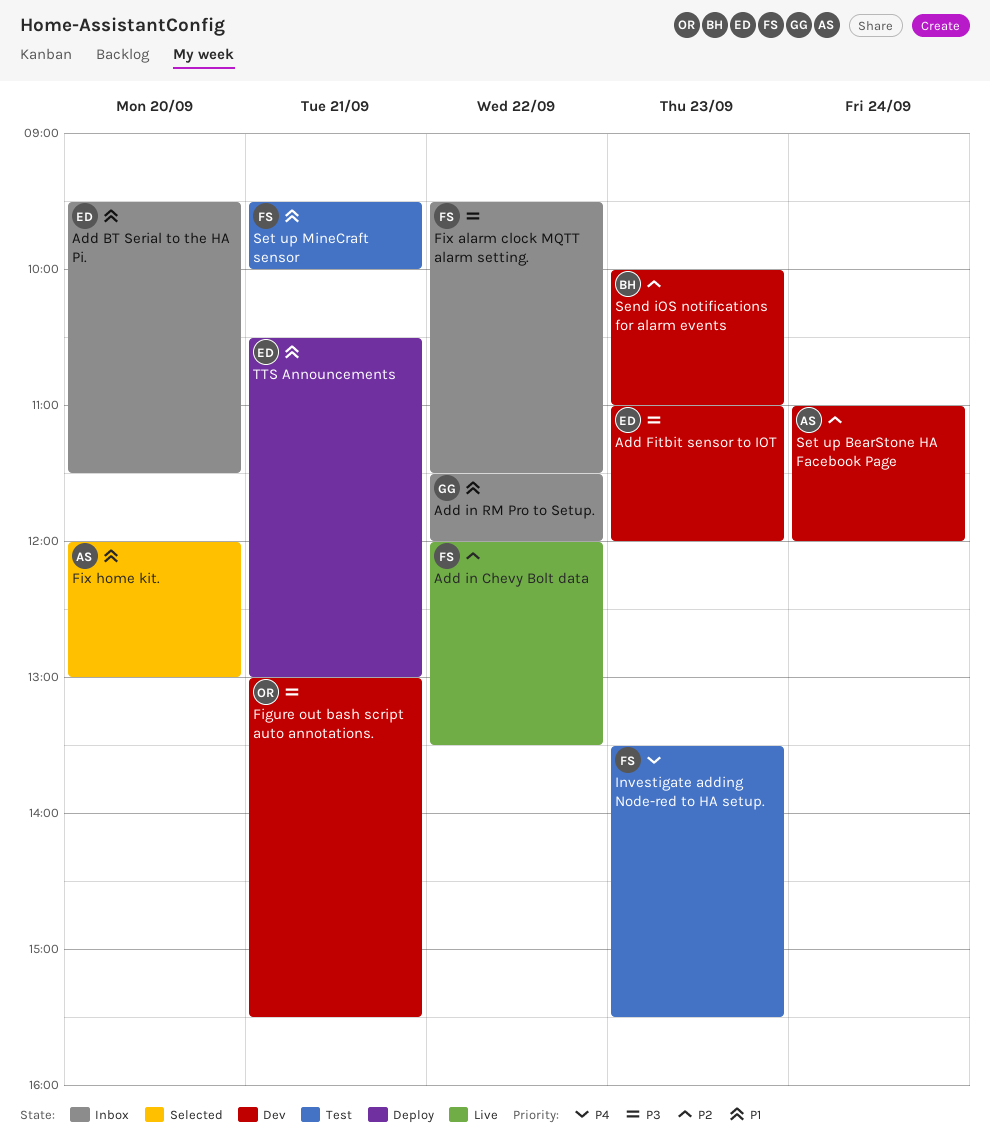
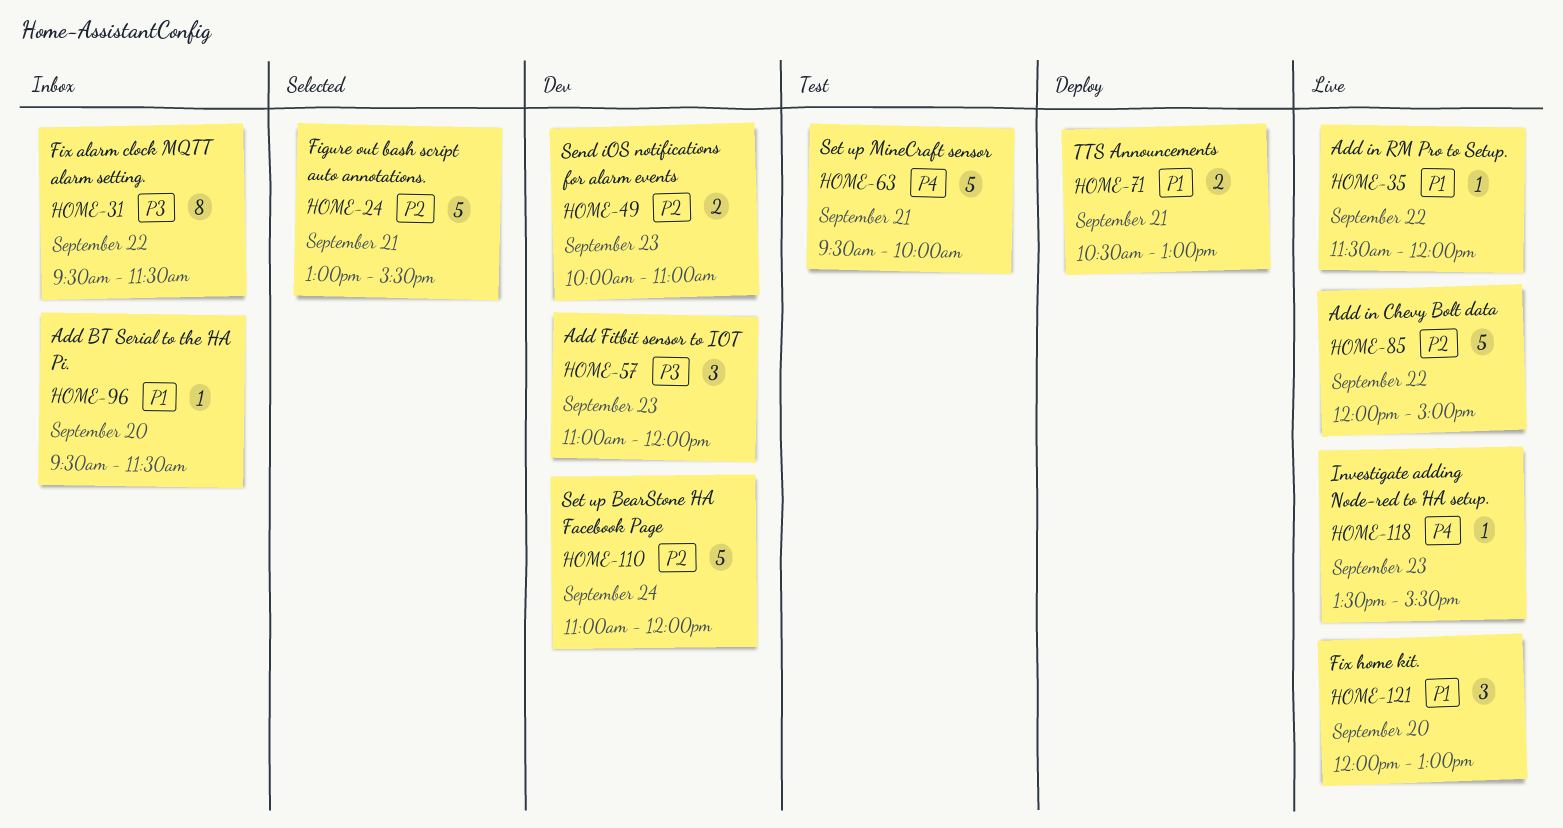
Add in Chevy Bolt data, ends: 13:30 -> 15:00
Add in RM Pro to Setup., status: Inbox -> Live
Figure out bash script auto annotations., status: Dev -> Selected
Figure out bash script auto annotations., priority: P3 -> P2
Fix home kit., status: Selected -> Live
Investigate adding Node-red to HA setup., status: Test -> Live
Set up MineCraft sensor, priority: P1 -> P4

